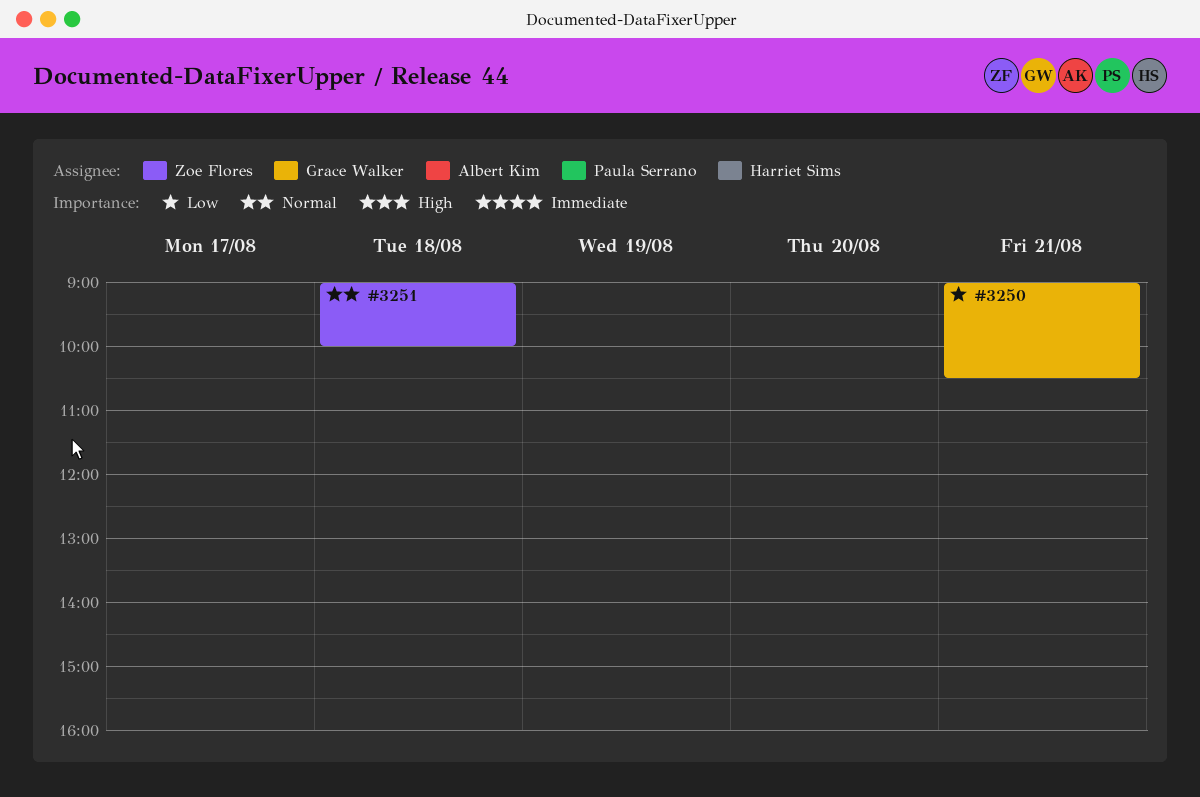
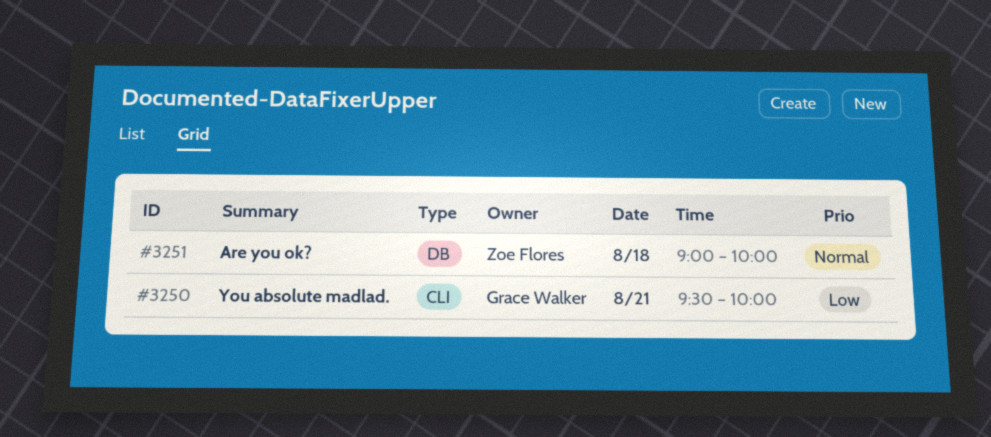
#3250, begins: 09:00 -> 09:30
#3250, ends: 10:30 -> 10:00

